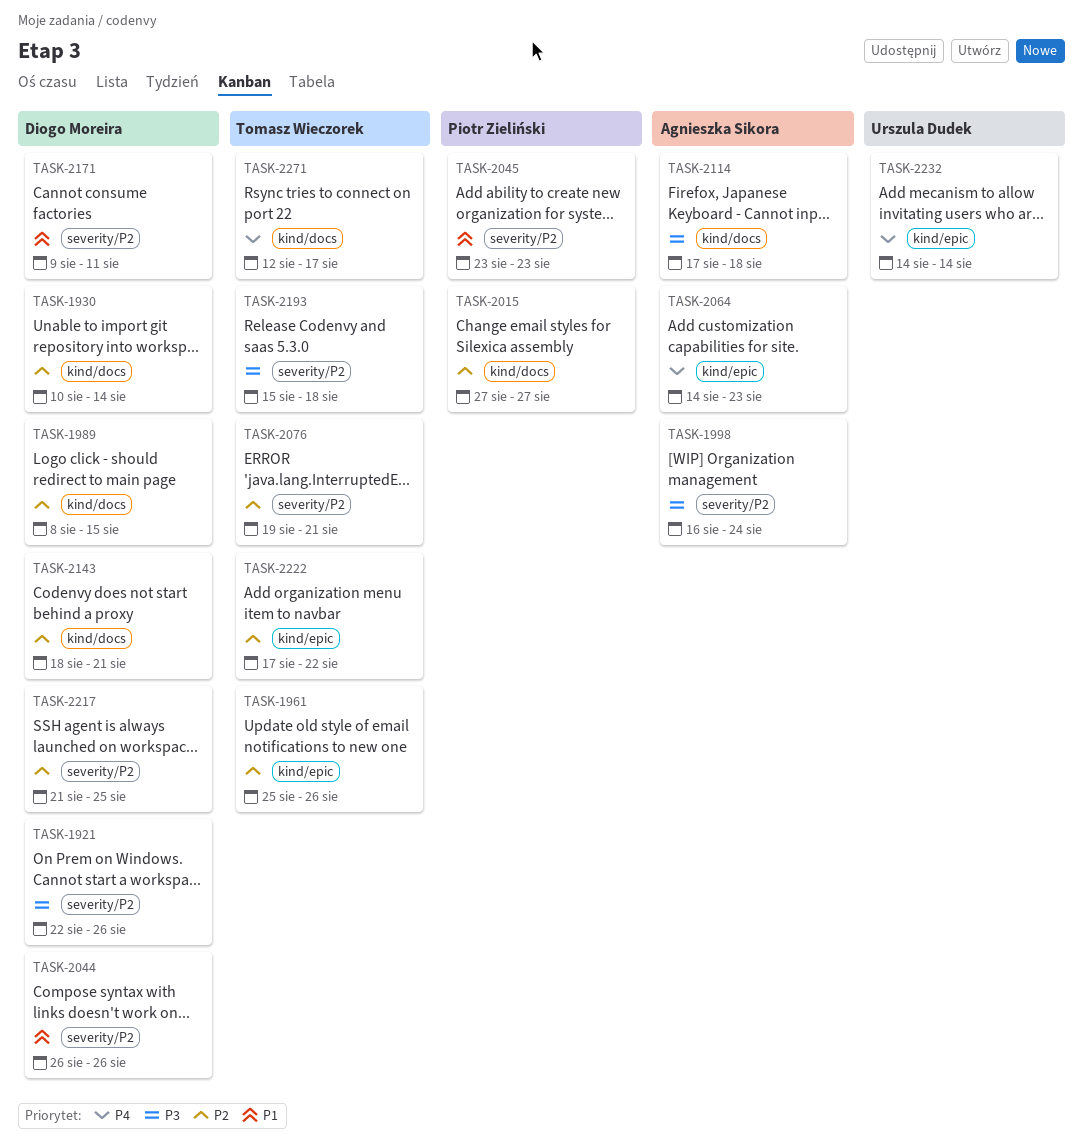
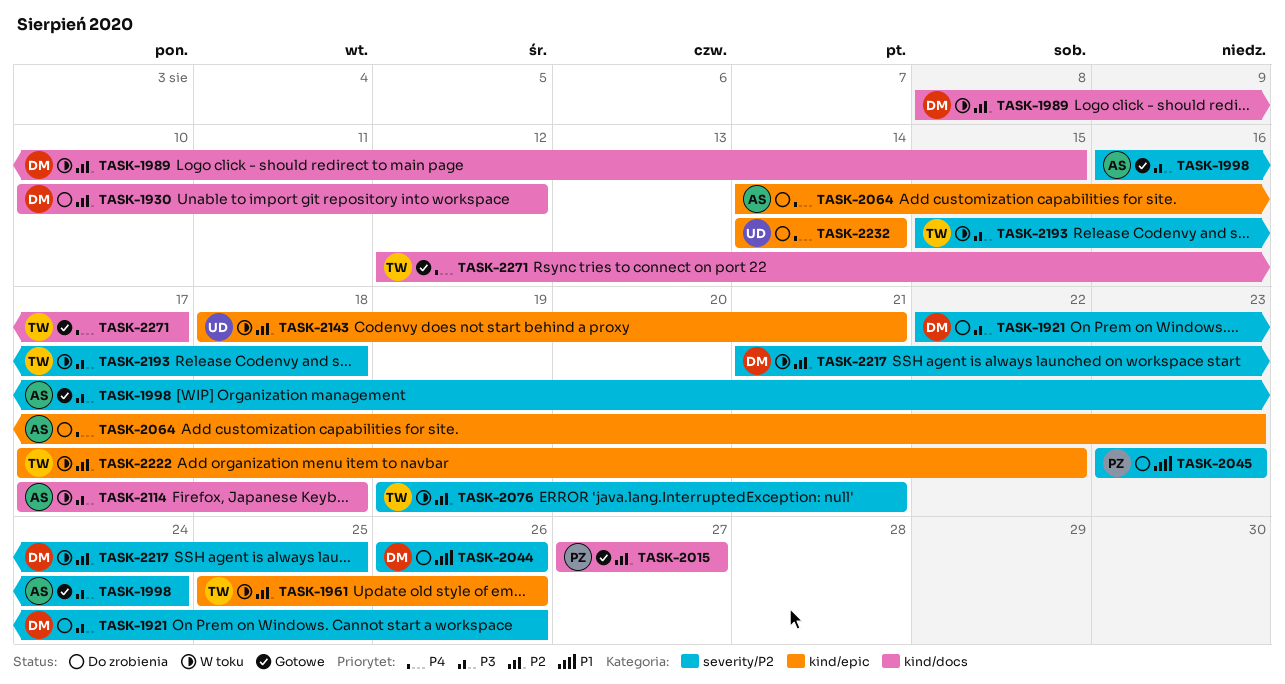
TASK-1930, due: Aug 14 -> Aug 12
TASK-2143, owner: Diogo Moreira -> Urszula Dudek
TASK-2143, label: kind/docs -> kind/epic
TASK-2171: present -> none

